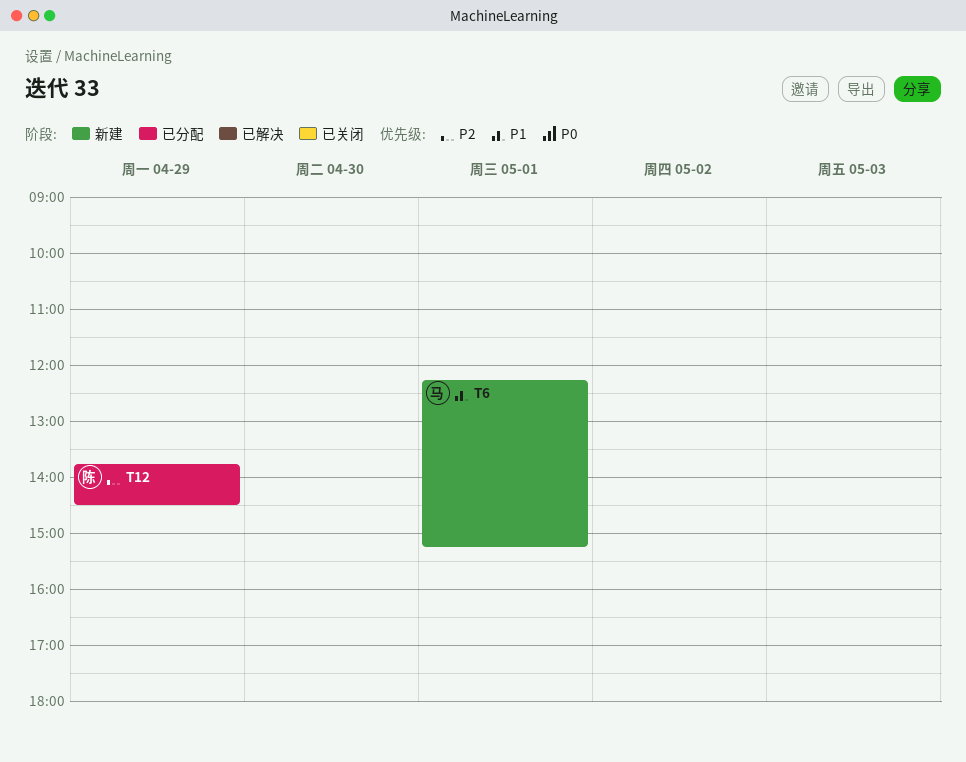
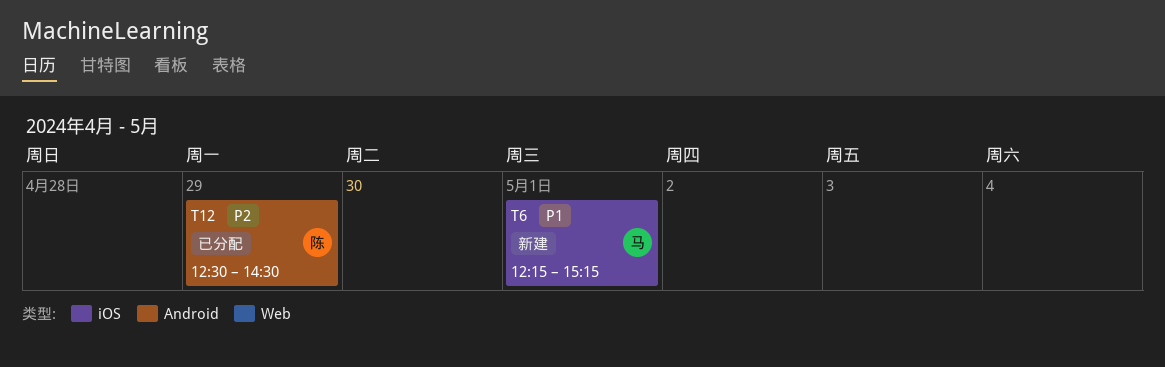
T12, begins: 13:45 -> 12:30

